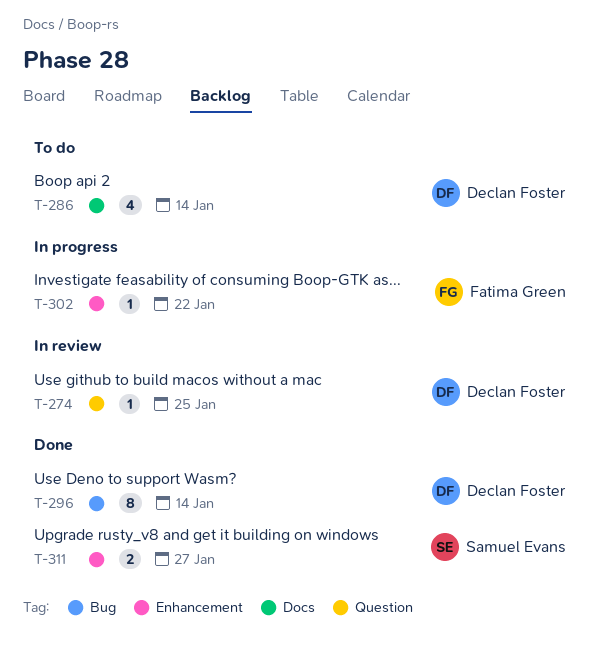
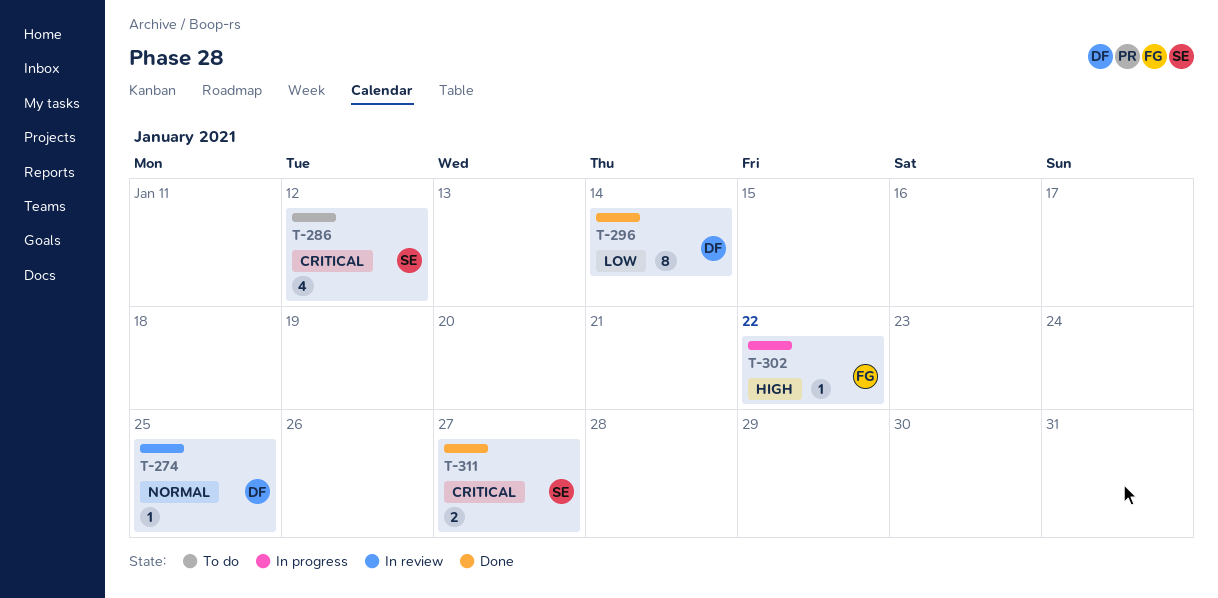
T-286, owner: Declan Foster -> Samuel Evans
T-286, due: Jan 14 -> Jan 12

